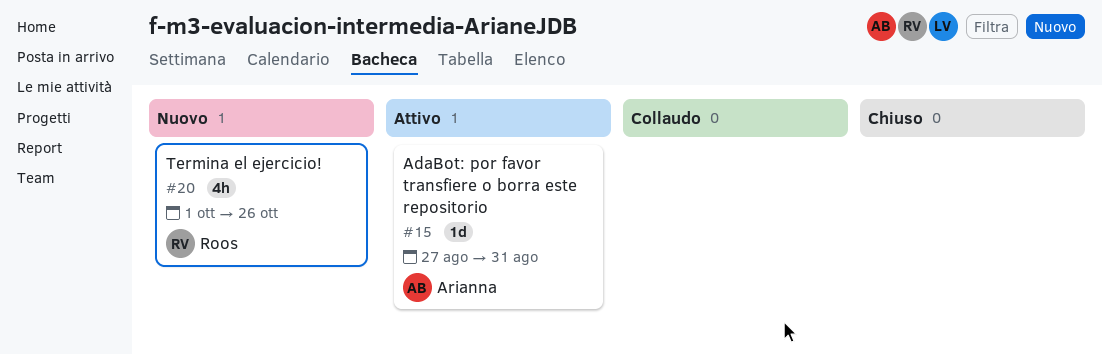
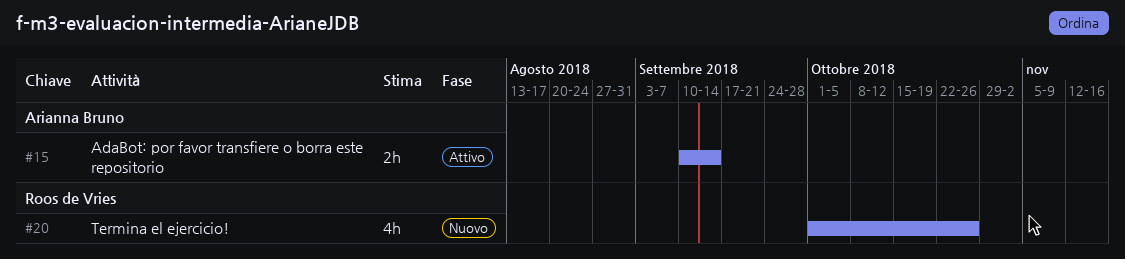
#15, estimate: 1d -> 2h
#15, start: Aug 27 -> Sep 10
#15, due: Aug 31 -> Sep 14

